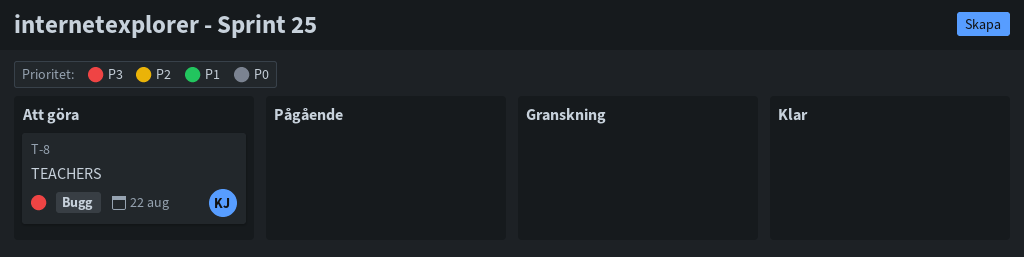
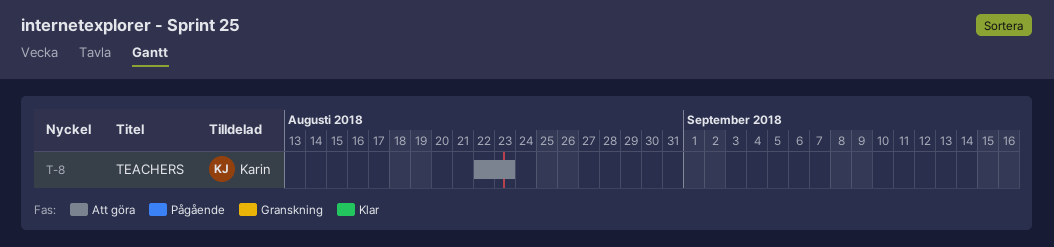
T-8, due: Aug 22 -> Aug 23

